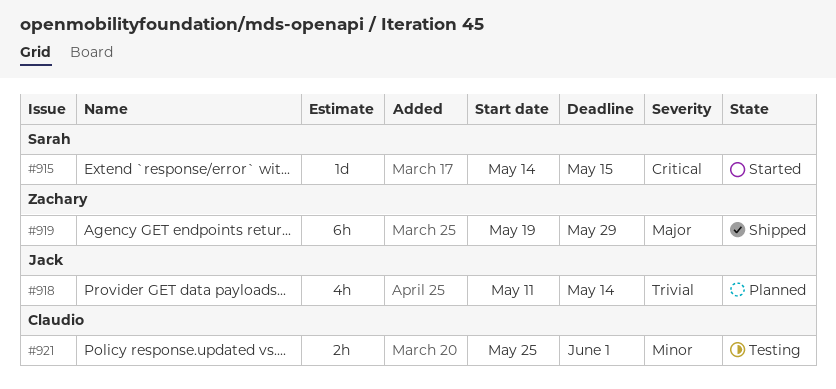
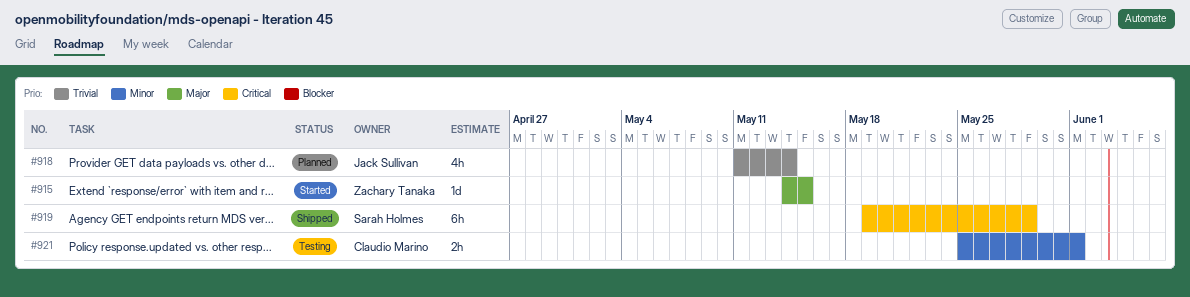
#915, owner: Sarah Holmes -> Zachary Tanaka
#915, priority: Critical -> Major
#919, owner: Zachary Tanaka -> Sarah Holmes
#919, priority: Major -> Critical

